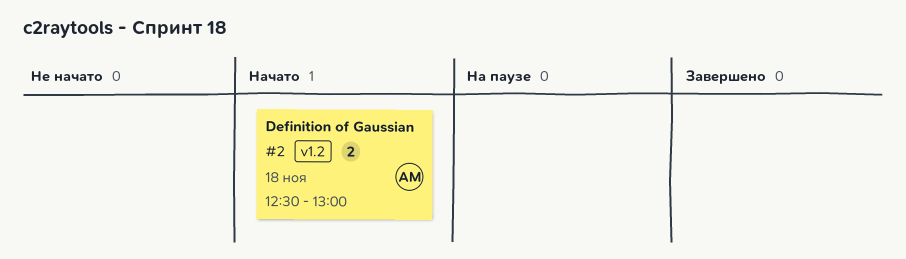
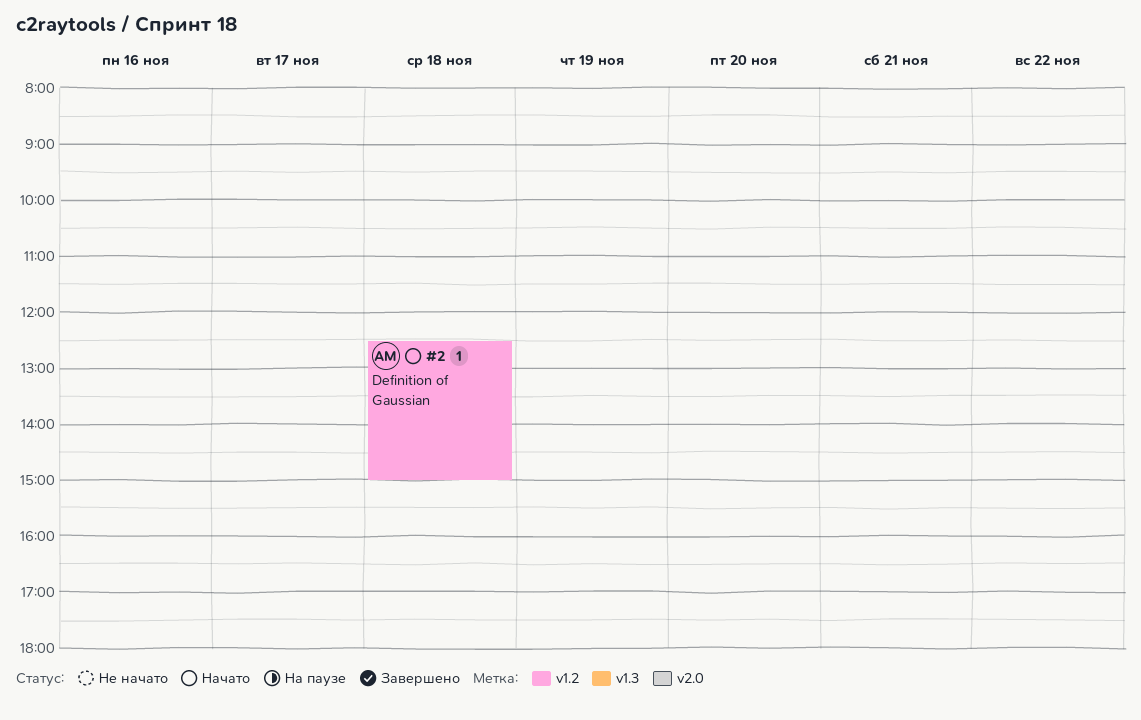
#2, estimate: 2 -> 1
#2, ends: 13:00 -> 15:00

